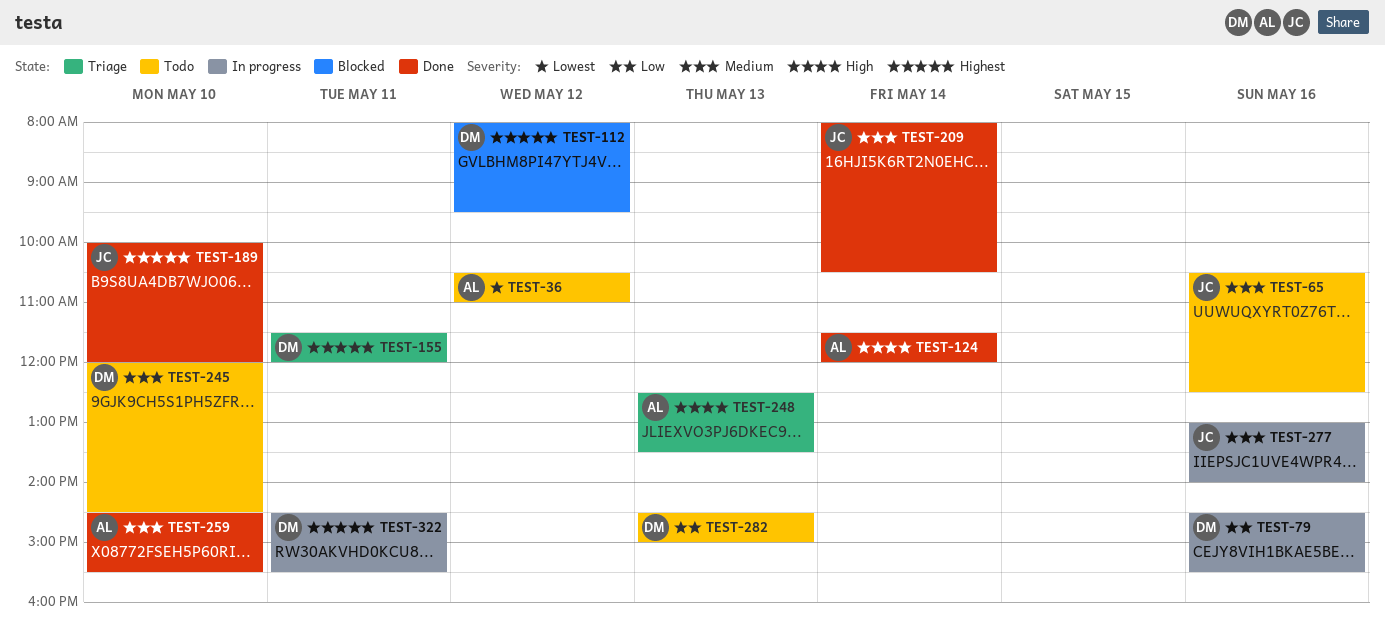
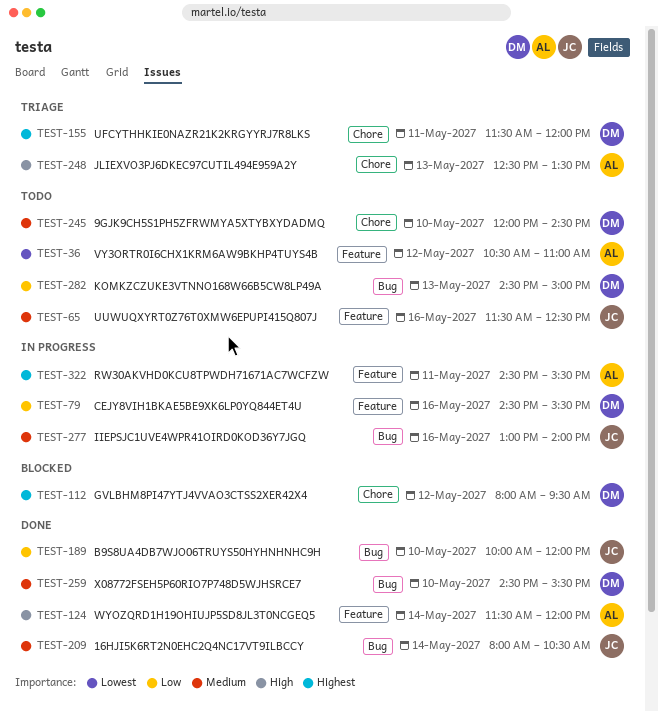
TEST-65, begins: 10:30 -> 11:30
TEST-189, priority: Highest -> Low
TEST-259, owner: AL -> DM
TEST-322, owner: DM -> AL

